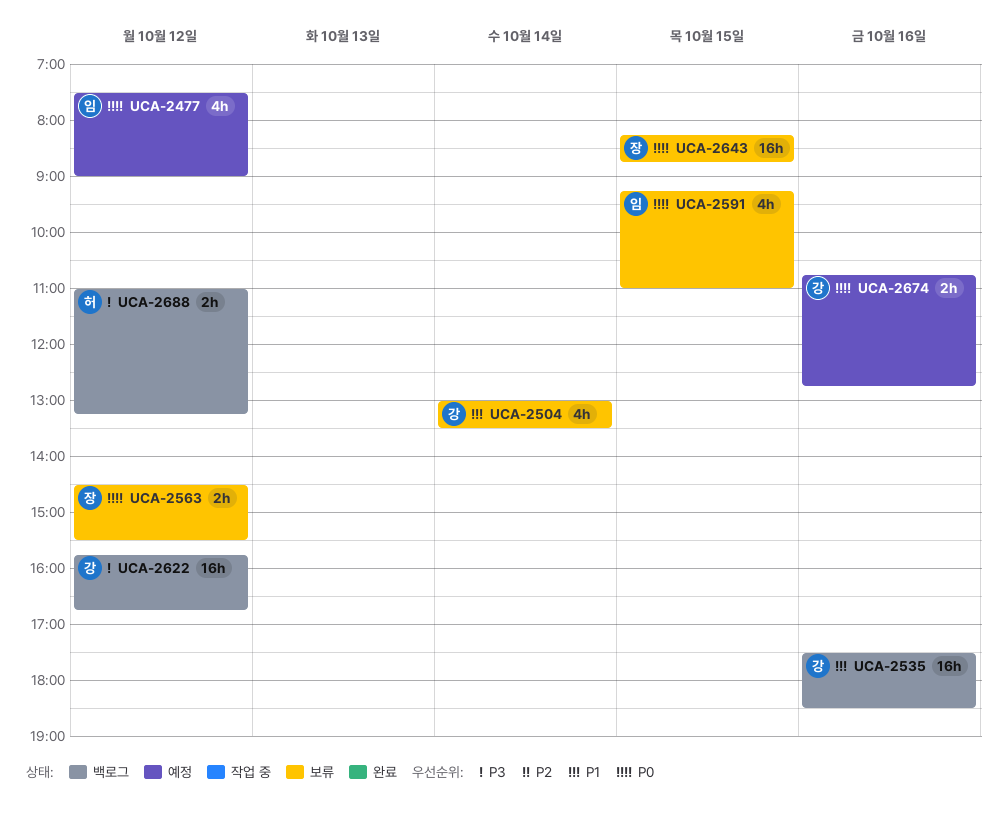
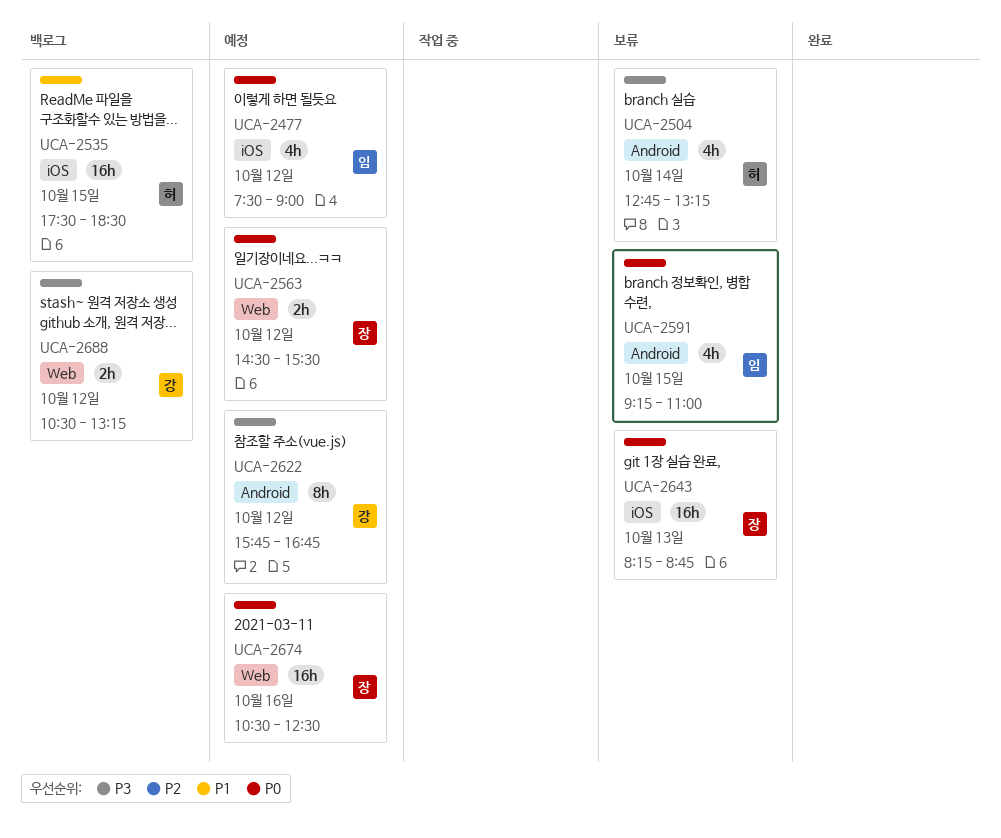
UCA-2504, owner: 강 -> 허
UCA-2504, priority: P1 -> P3
UCA-2504, begins: 13:00 -> 12:45
UCA-2504, ends: 13:30 -> 13:15
UCA-2535, owner: 강 -> 허
UCA-2535, day: Oct 16 -> Oct 15
UCA-2563, status: 보류 -> 예정
UCA-2622, status: 백로그 -> 예정
UCA-2622, estimate: 16h -> 8h
UCA-2643, day: Oct 15 -> Oct 13
UCA-2674, owner: 강 -> 장
UCA-2674, estimate: 2h -> 16h
UCA-2674, begins: 10:45 -> 10:30
UCA-2674, ends: 12:45 -> 12:30
UCA-2688, owner: 허 -> 강
UCA-2688, begins: 11:00 -> 10:30

